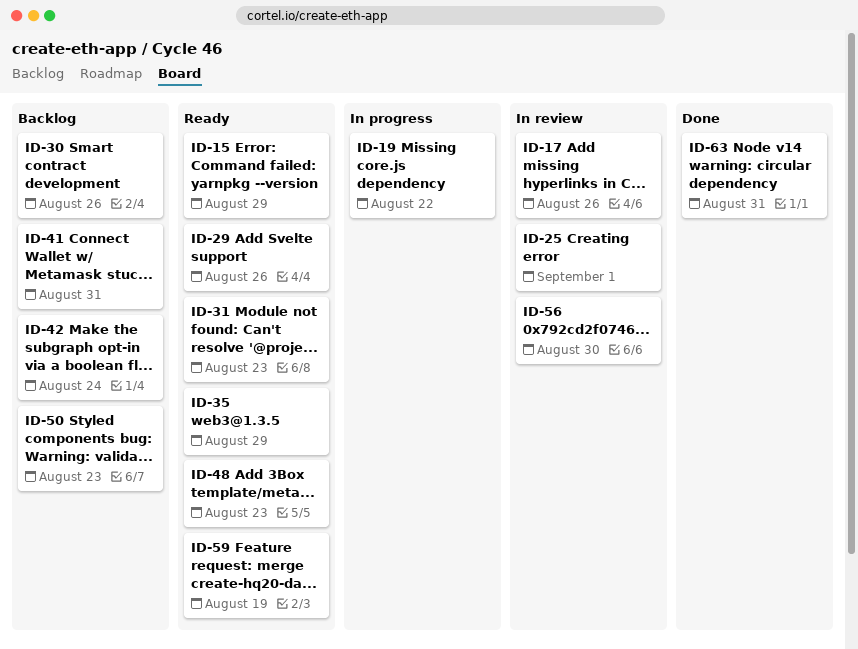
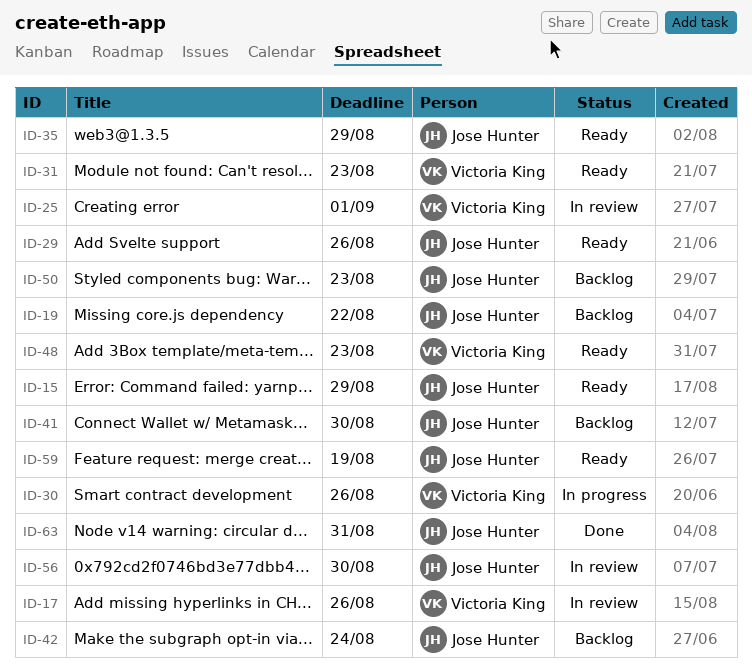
ID-19, status: In progress -> Backlog
ID-30, status: Backlog -> In progress
ID-41, due: Aug 31 -> Aug 30

